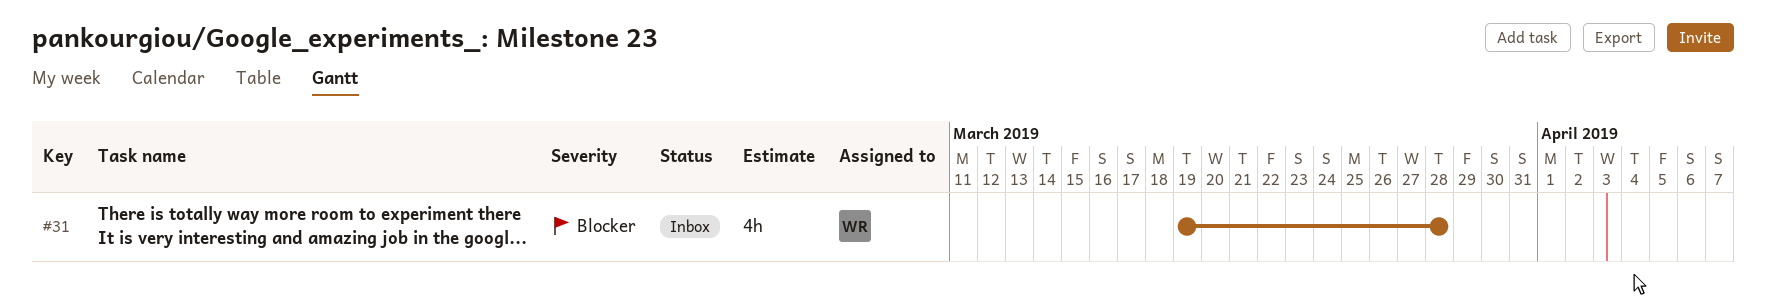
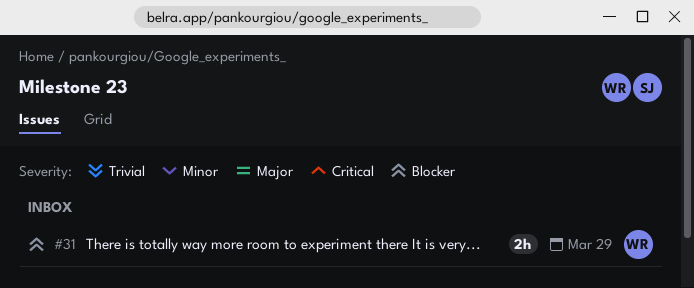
#31, estimate: 4h -> 2h
#31, due: Mar 28 -> Mar 29

